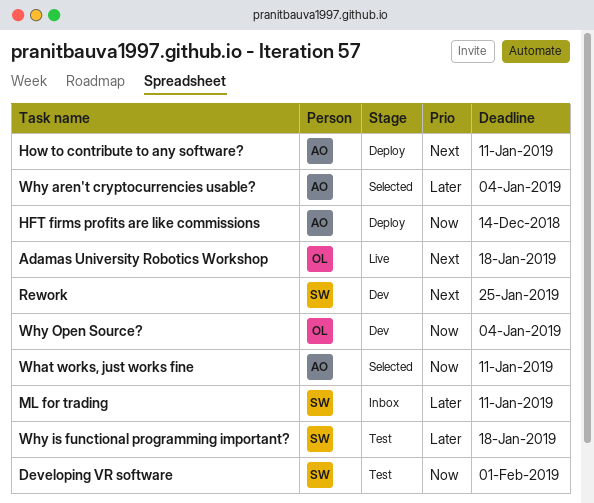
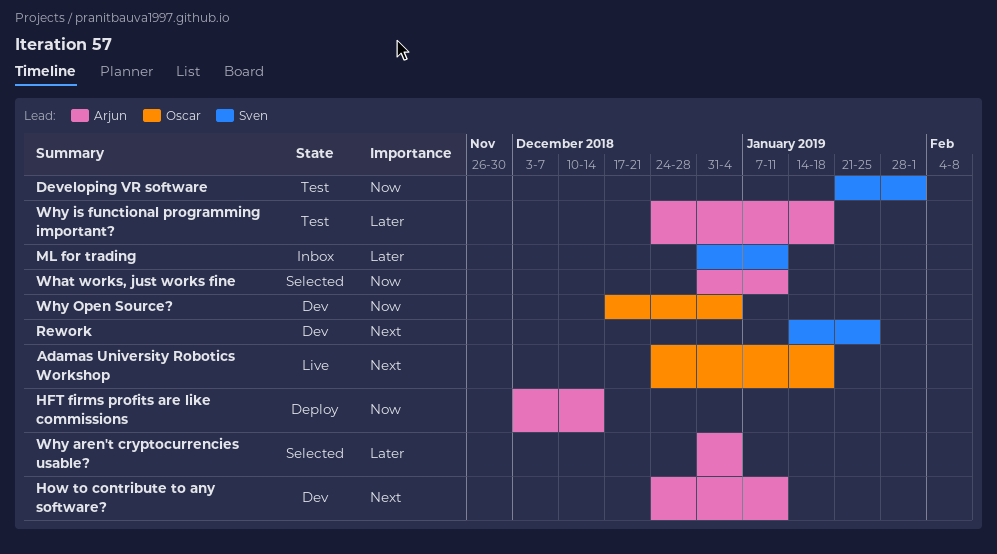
How to contribute to any software?, status: Deploy -> Dev
Why is functional programming important?, owner: Sven -> Arjun

